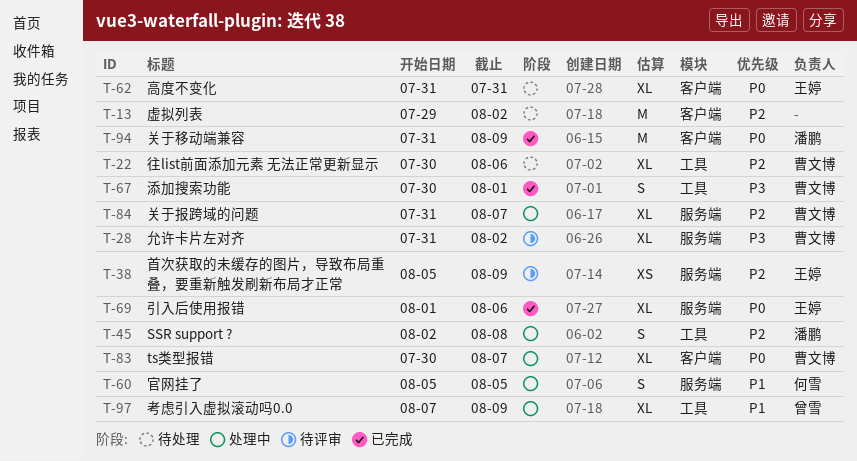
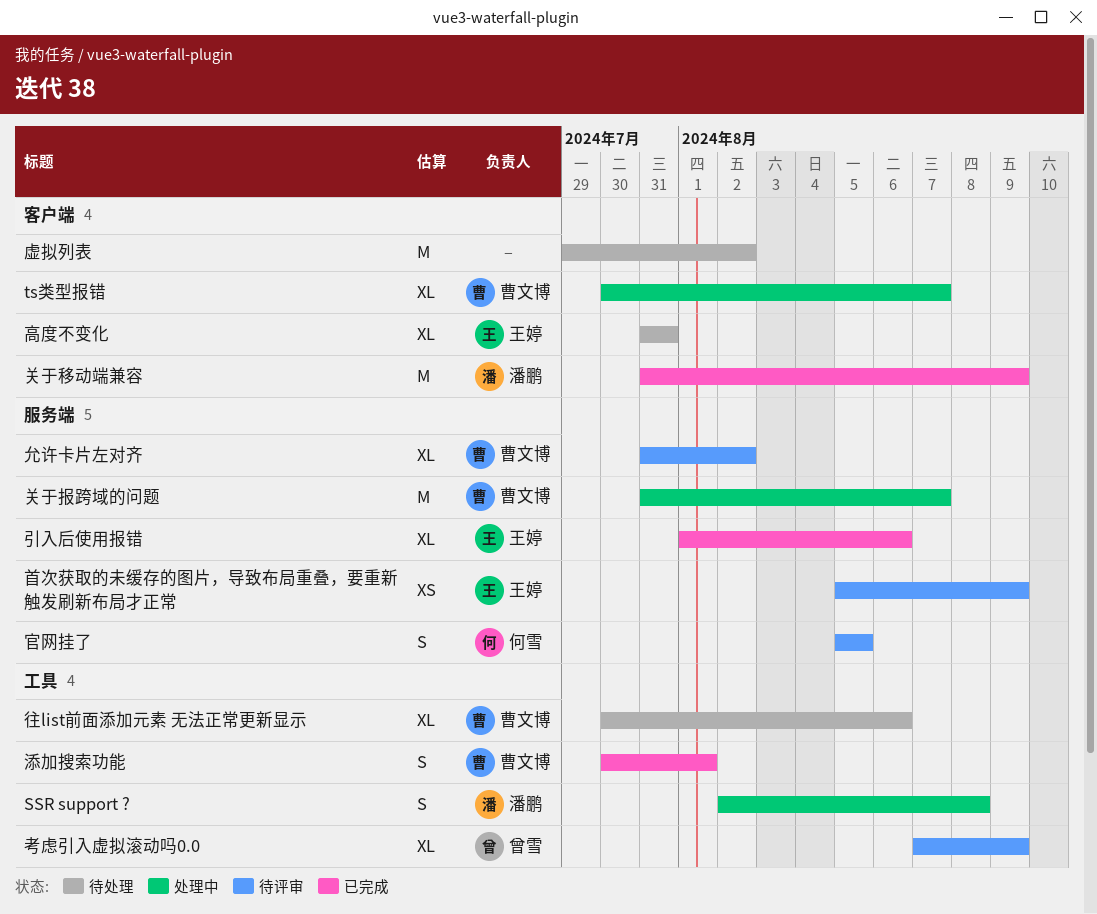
关于报跨域的问题, estimate: XL -> M
官网挂了, status: 处理中 -> 待评审
考虑引入虚拟滚动吗0.0, status: 处理中 -> 待评审

